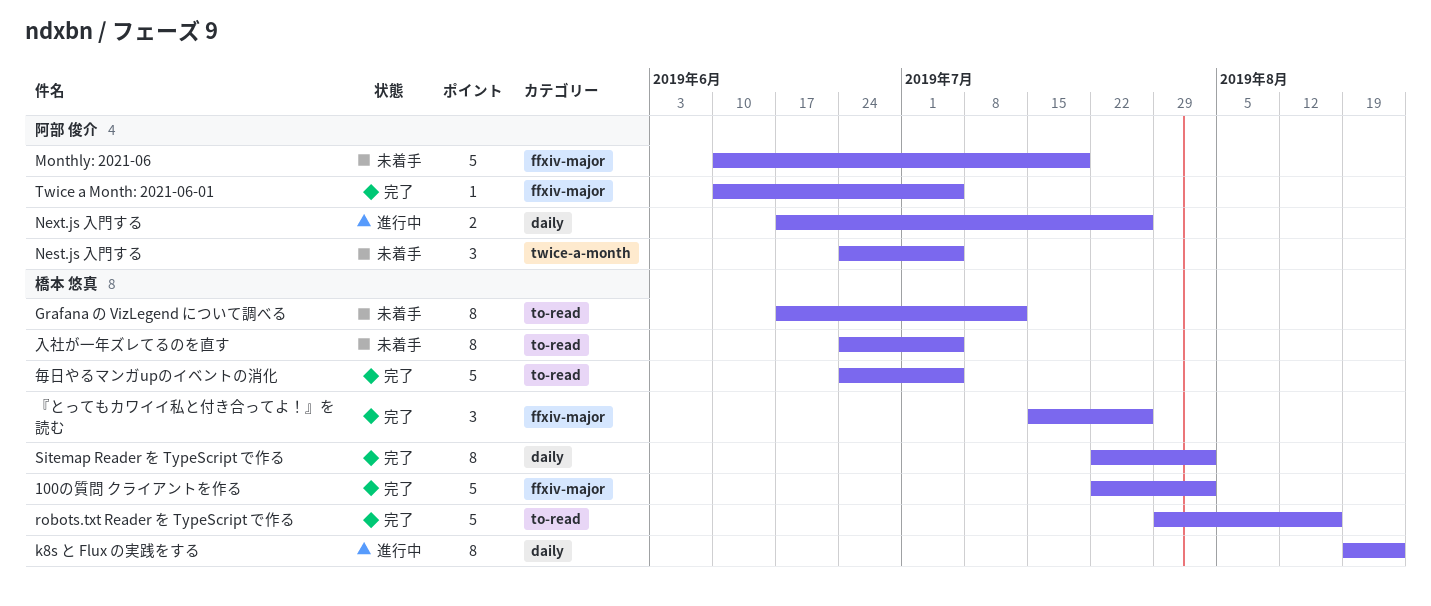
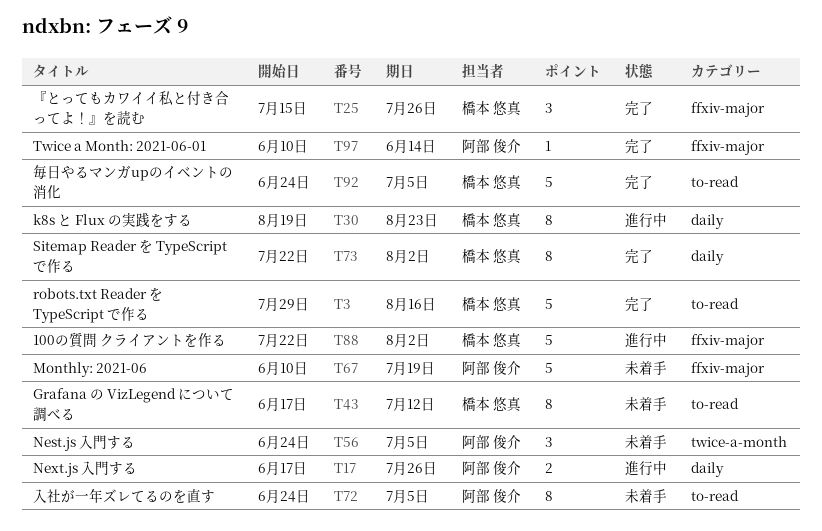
100の質問 クライアントを作る, status: 完了 -> 進行中
Twice a Month: 2021-06-01, due: Jul 5 -> Jun 14
入社が一年ズレてるのを直す, owner: 橋本 悠真 -> 阿部 俊介

